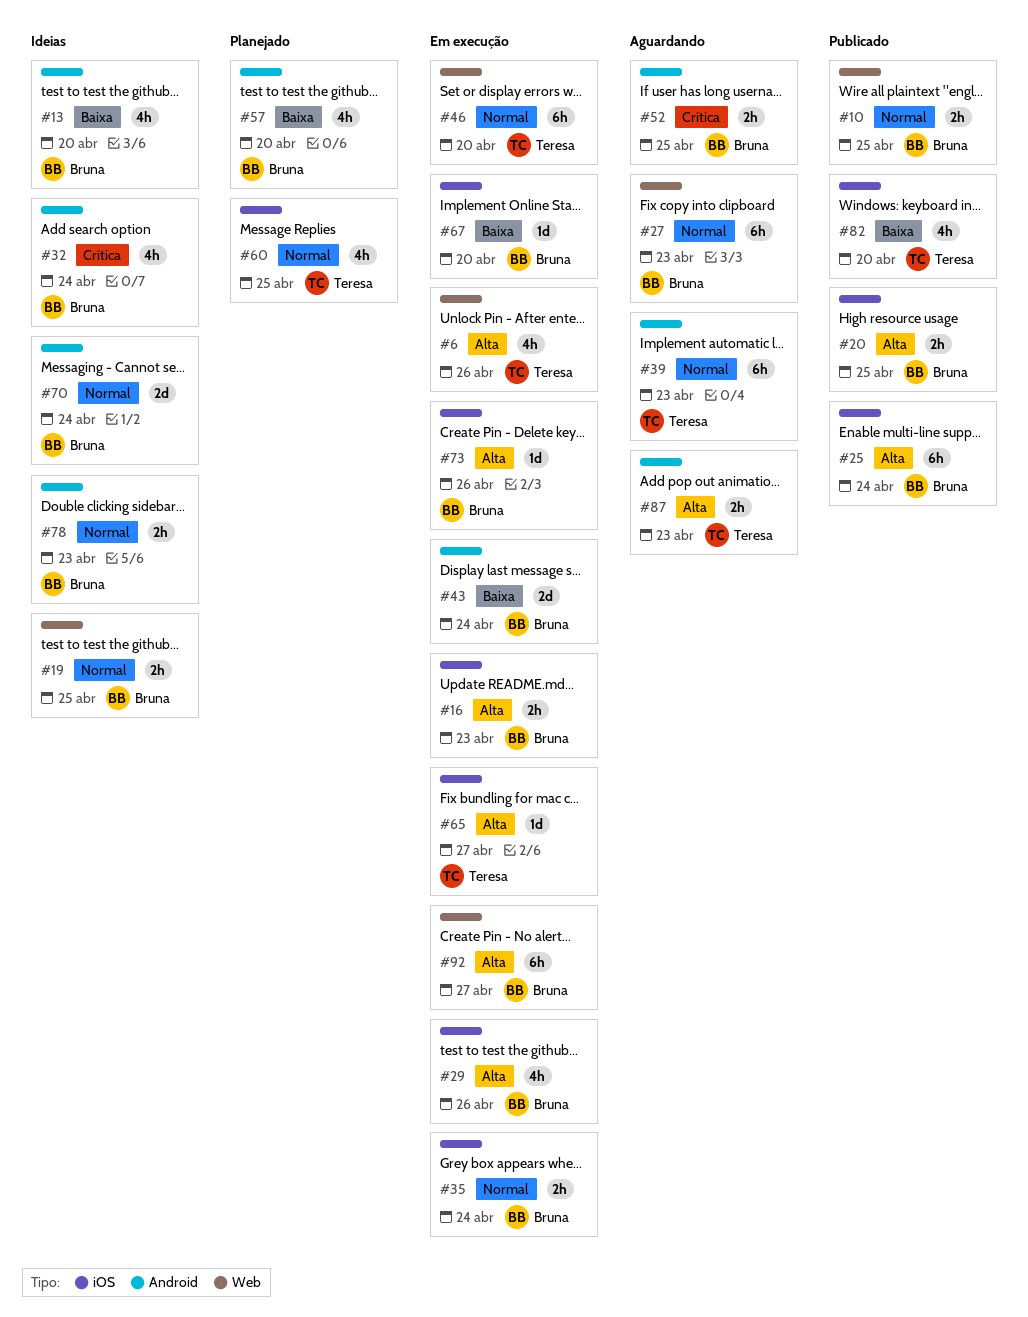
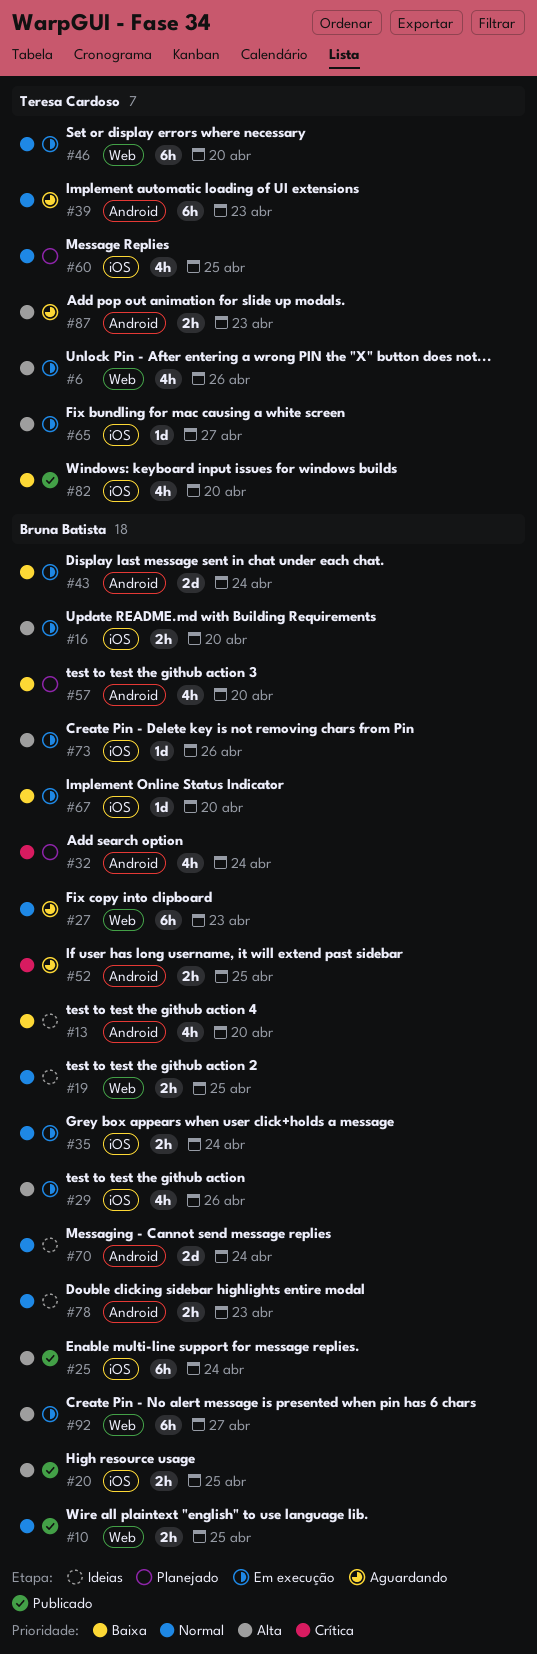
#16, due: Apr 23 -> Apr 20
#32, status: Ideias -> Planejado

